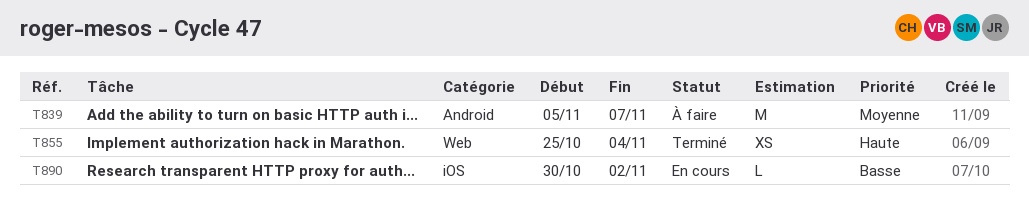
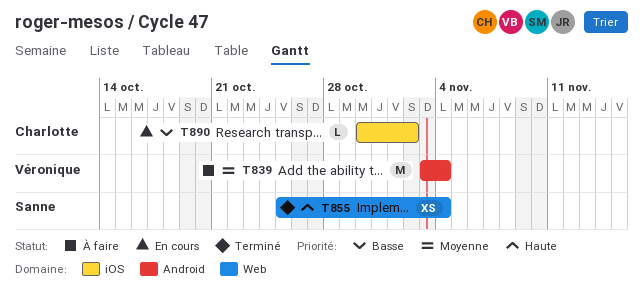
T839, start: Nov 5 -> Nov 3
T839, due: Nov 7 -> Nov 4

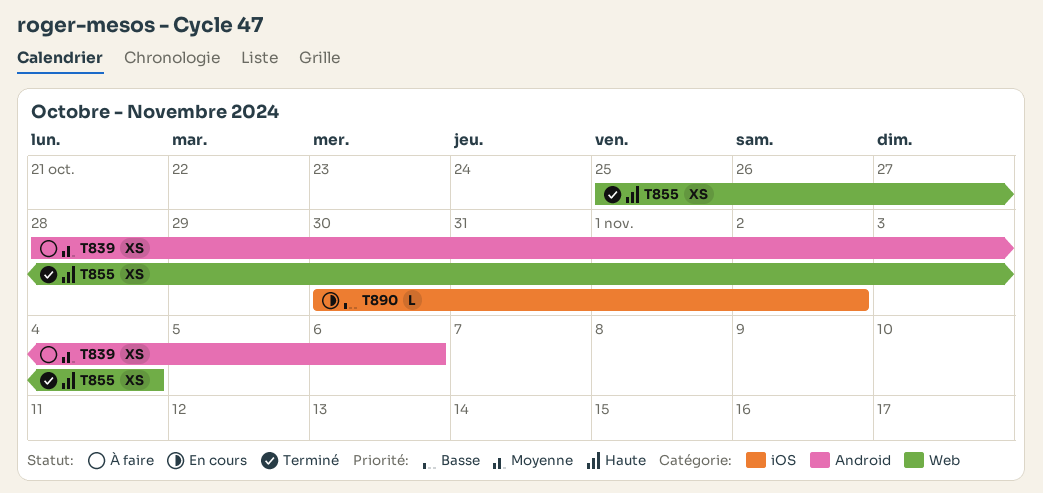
T839, estimate: M -> XS
T839, start: Nov 3 -> Oct 28
T839, due: Nov 4 -> Nov 6

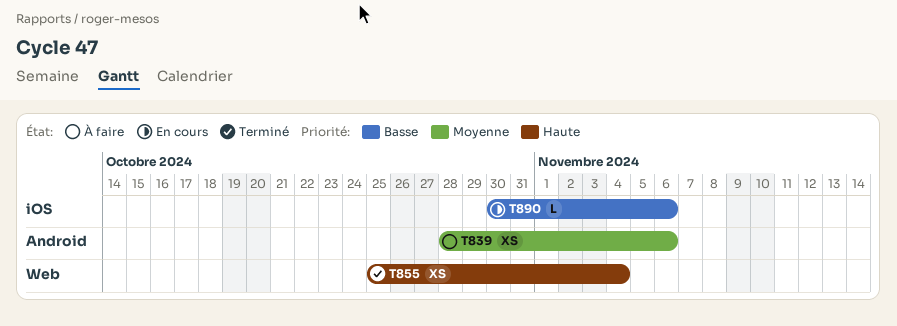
T890, due: Nov 2 -> Nov 6

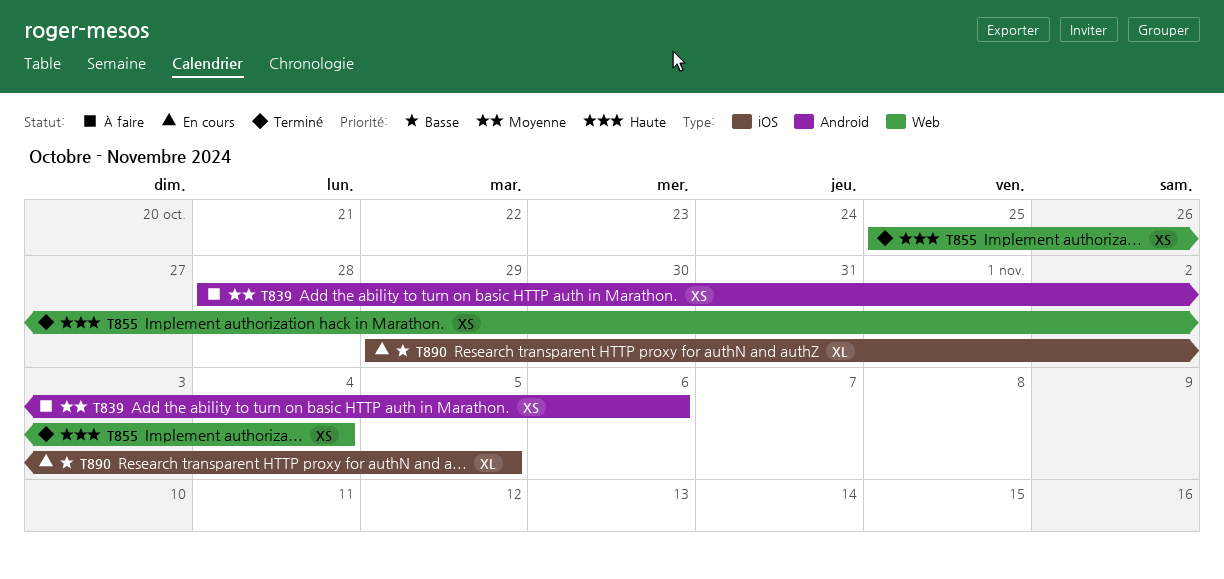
T890, estimate: L -> XL
T890, start: Oct 30 -> Oct 29
T890, due: Nov 6 -> Nov 5

